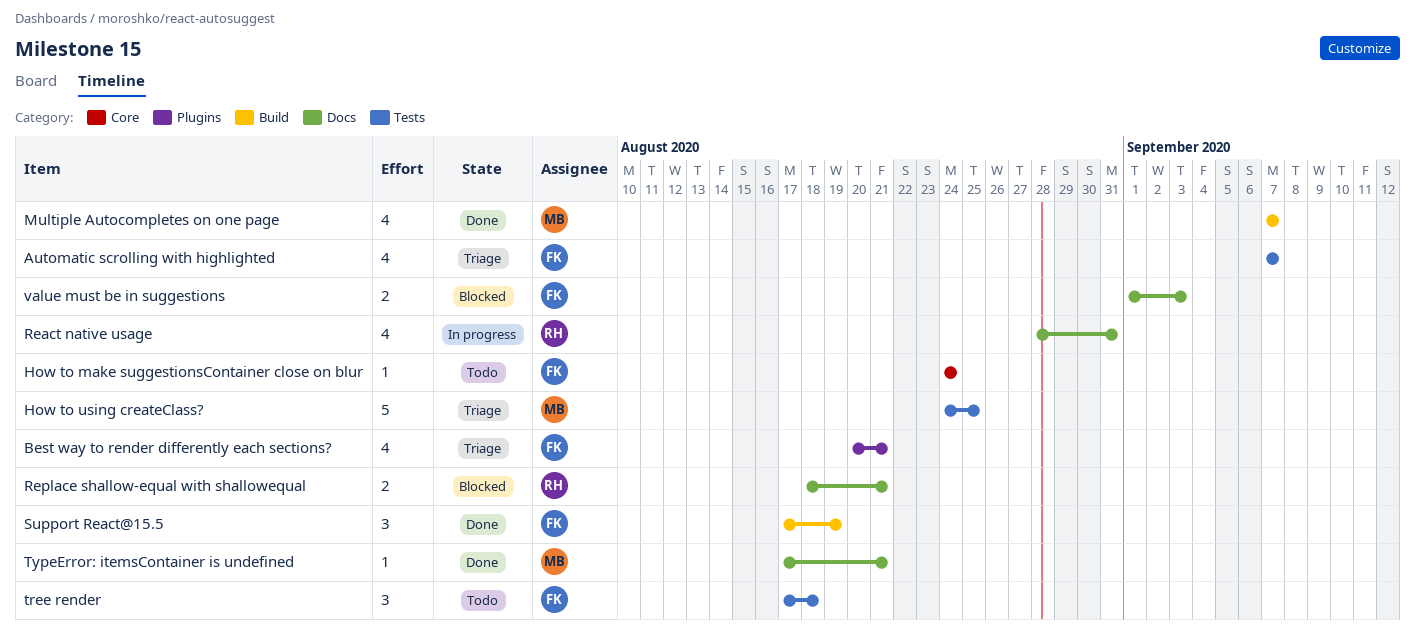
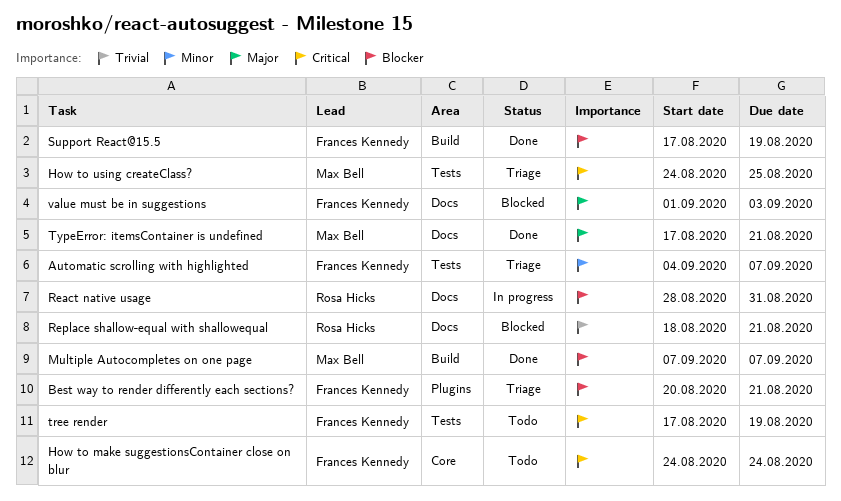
Automatic scrolling with highlighted, start: Sep 7 -> Sep 4
tree render, due: Aug 18 -> Aug 19

